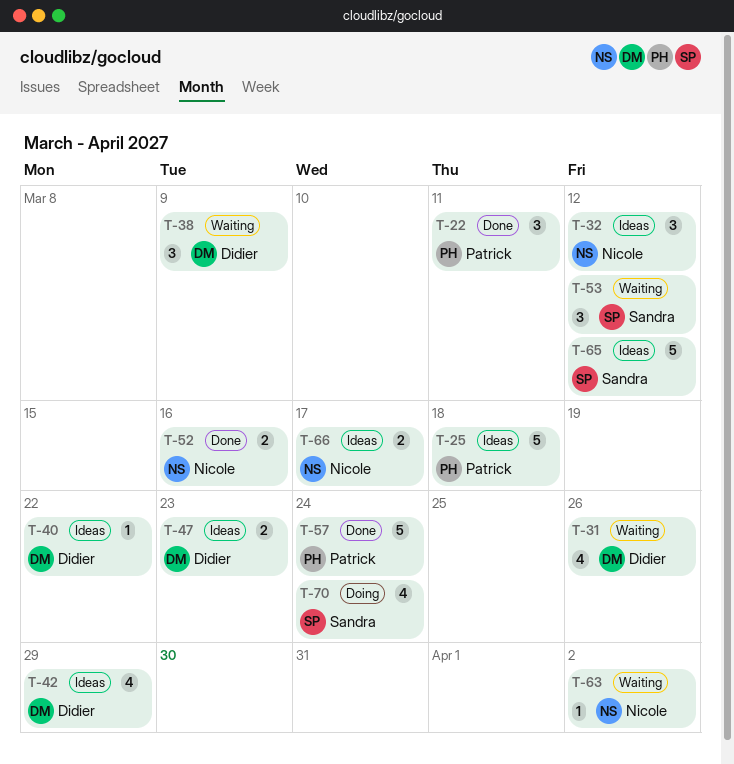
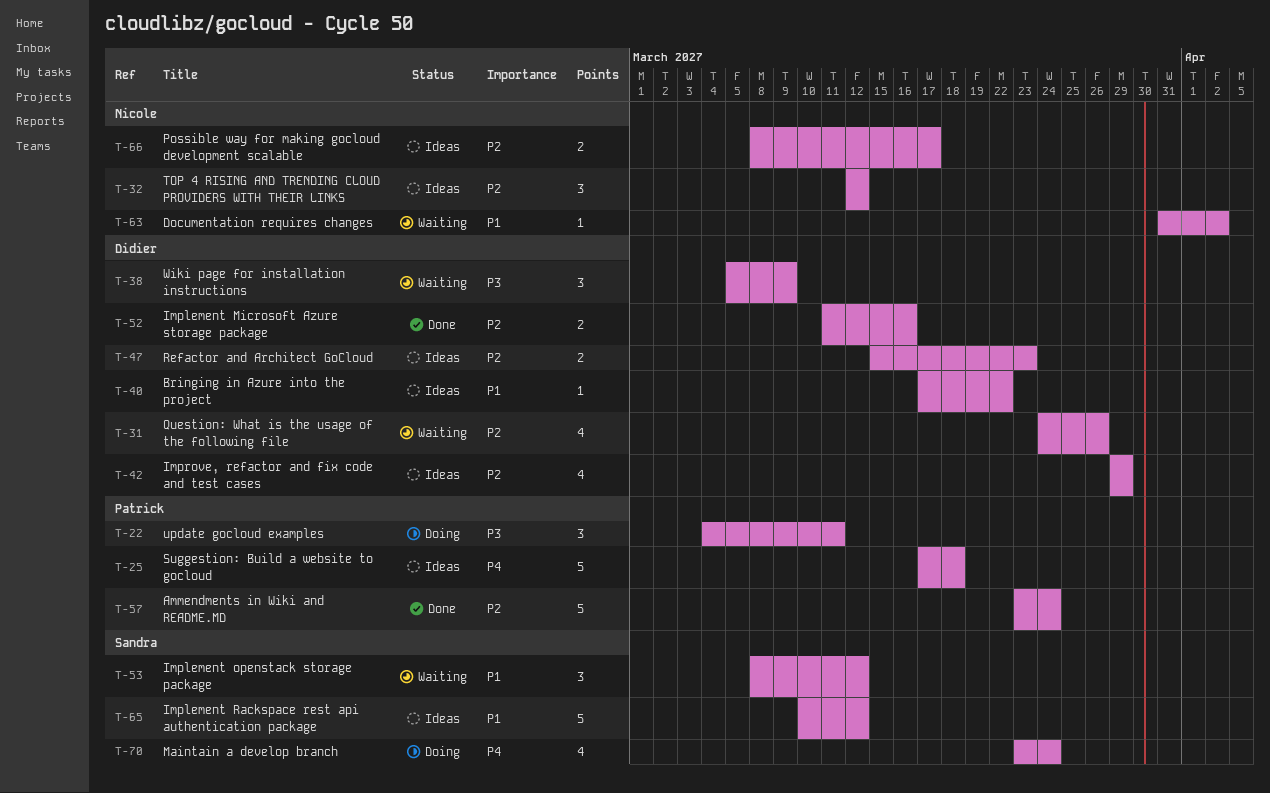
T-22, status: Done -> Doing
T-52, owner: Nicole -> Didier

